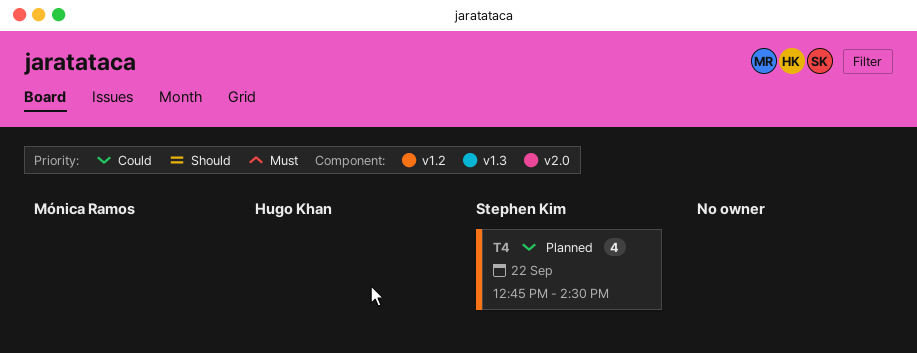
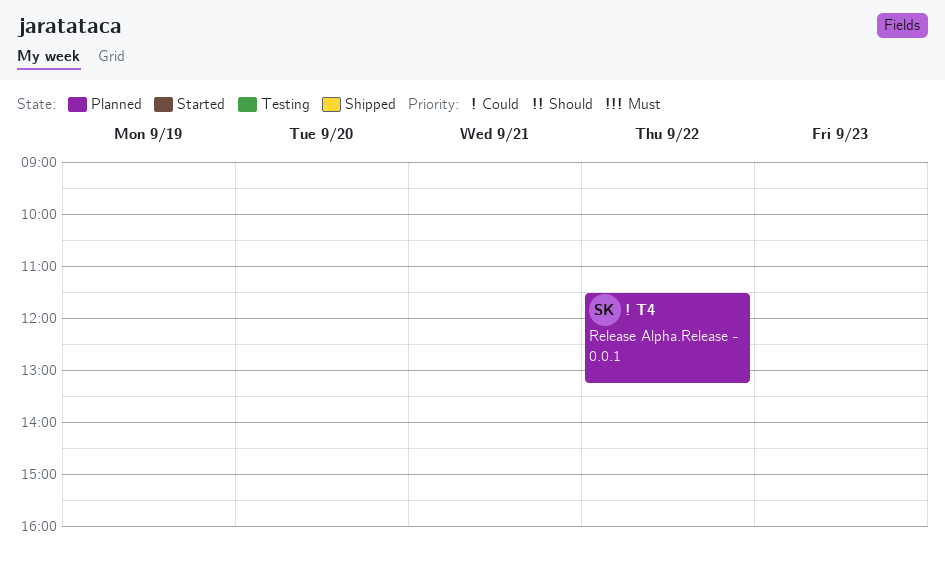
T4, begins: 12:45 -> 11:30
T4, ends: 14:30 -> 13:15

